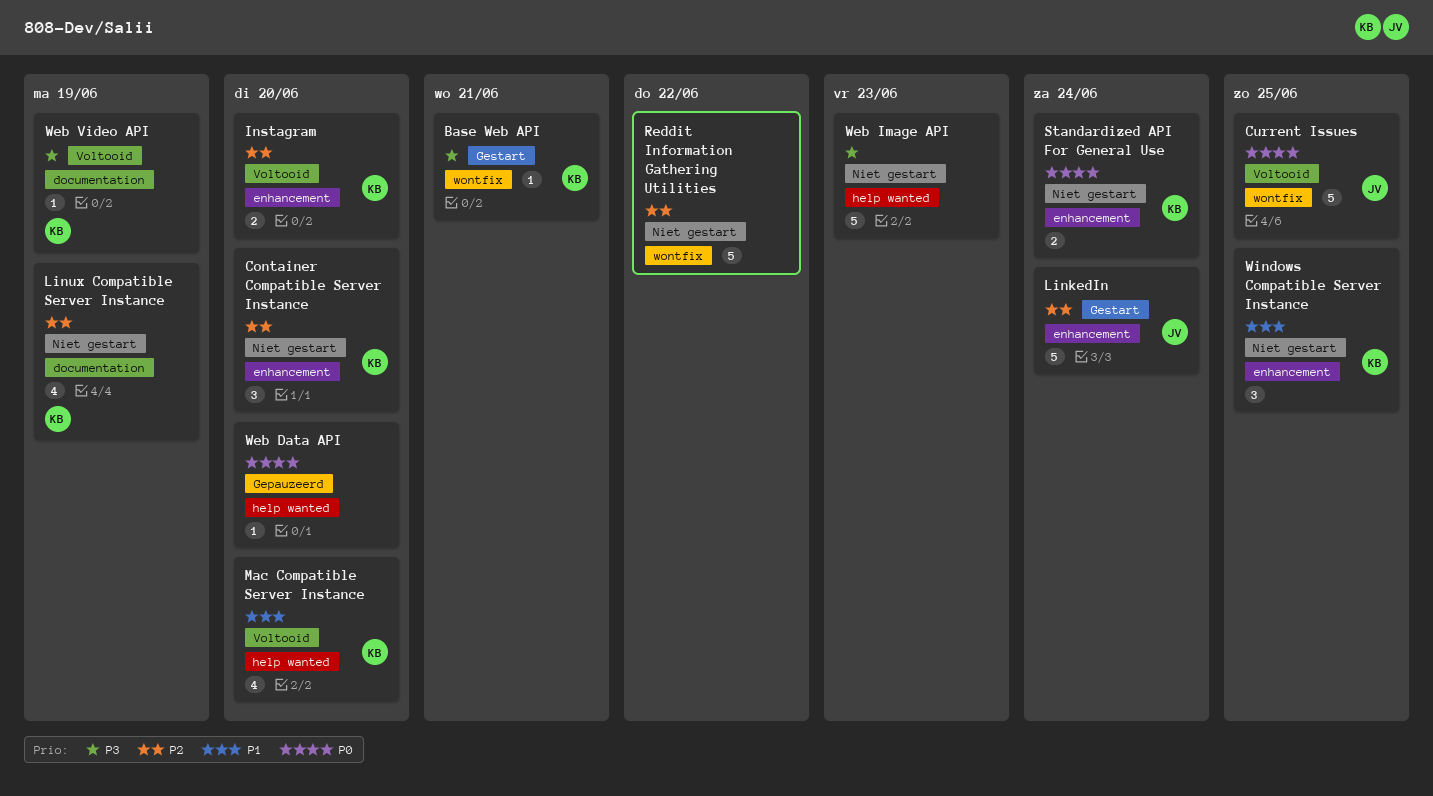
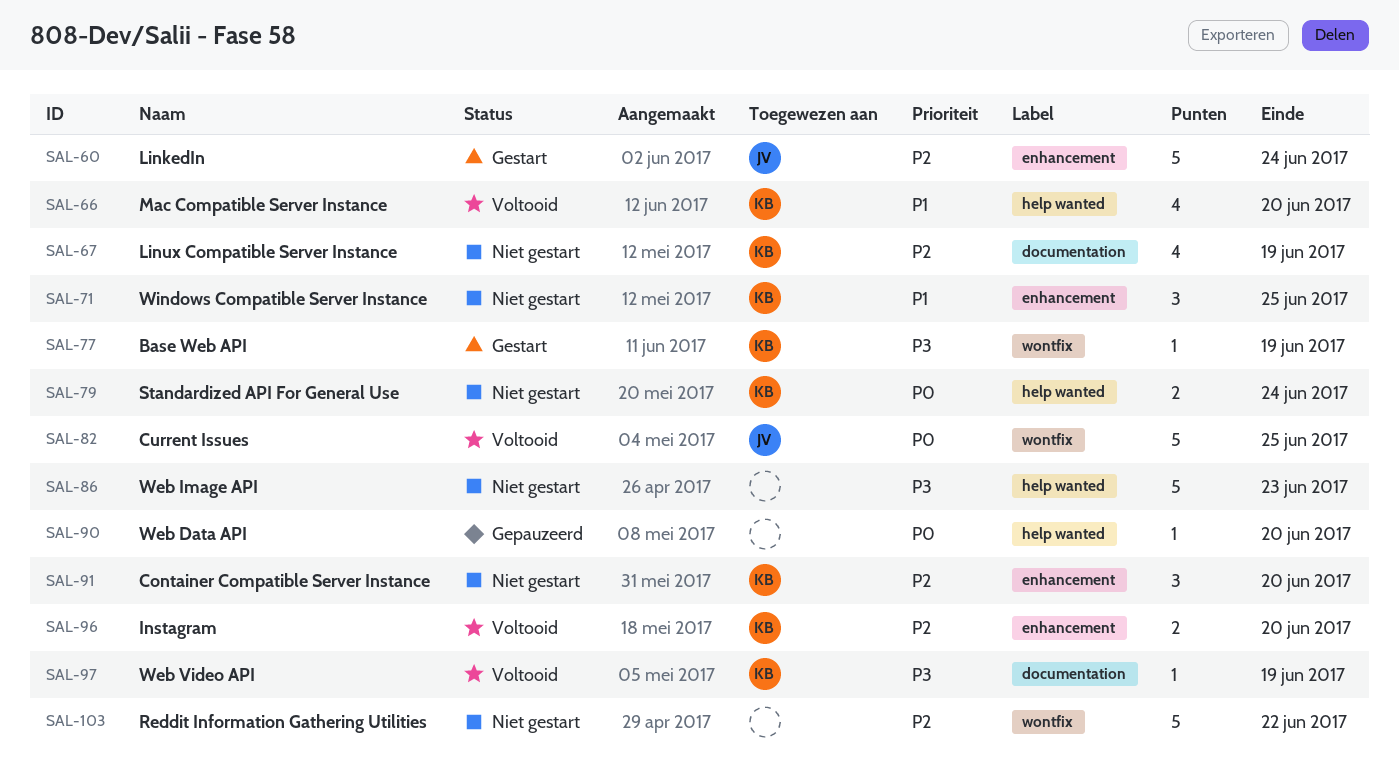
Base Web API, due: Jun 21 -> Jun 19
Standardized API For General Use, label: enhancement -> help wanted

